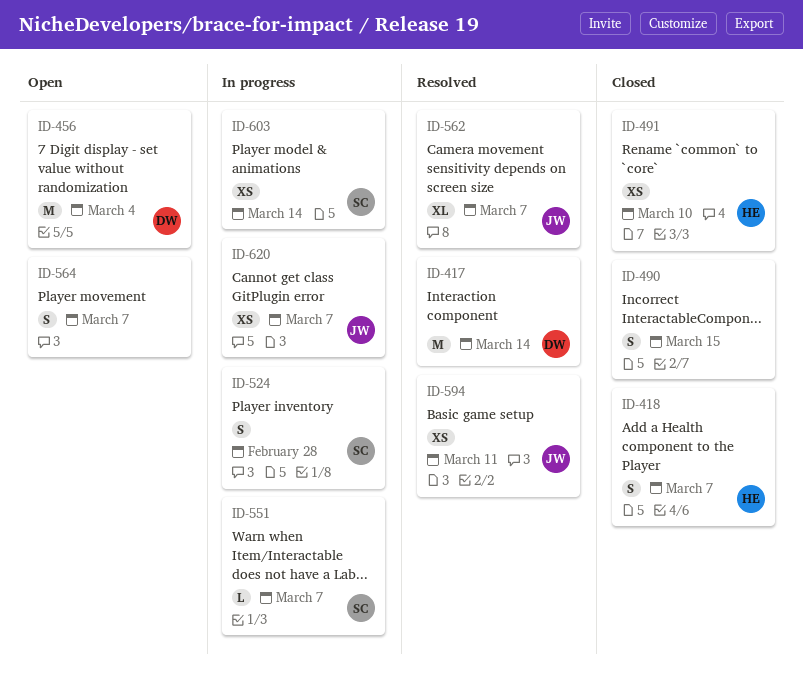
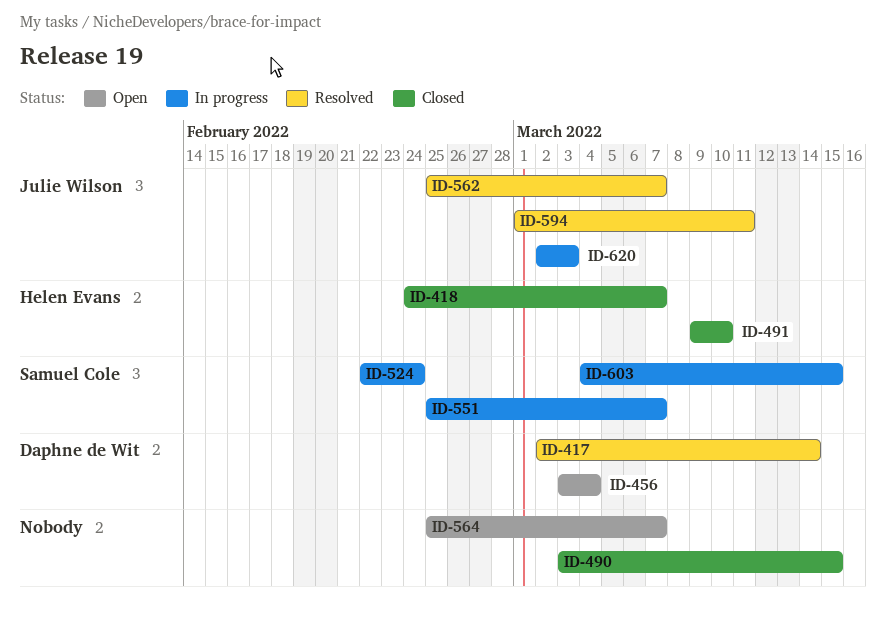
ID-524, due: Feb 28 -> Feb 24
ID-603, due: Mar 14 -> Mar 15
ID-620, due: Mar 7 -> Mar 3

